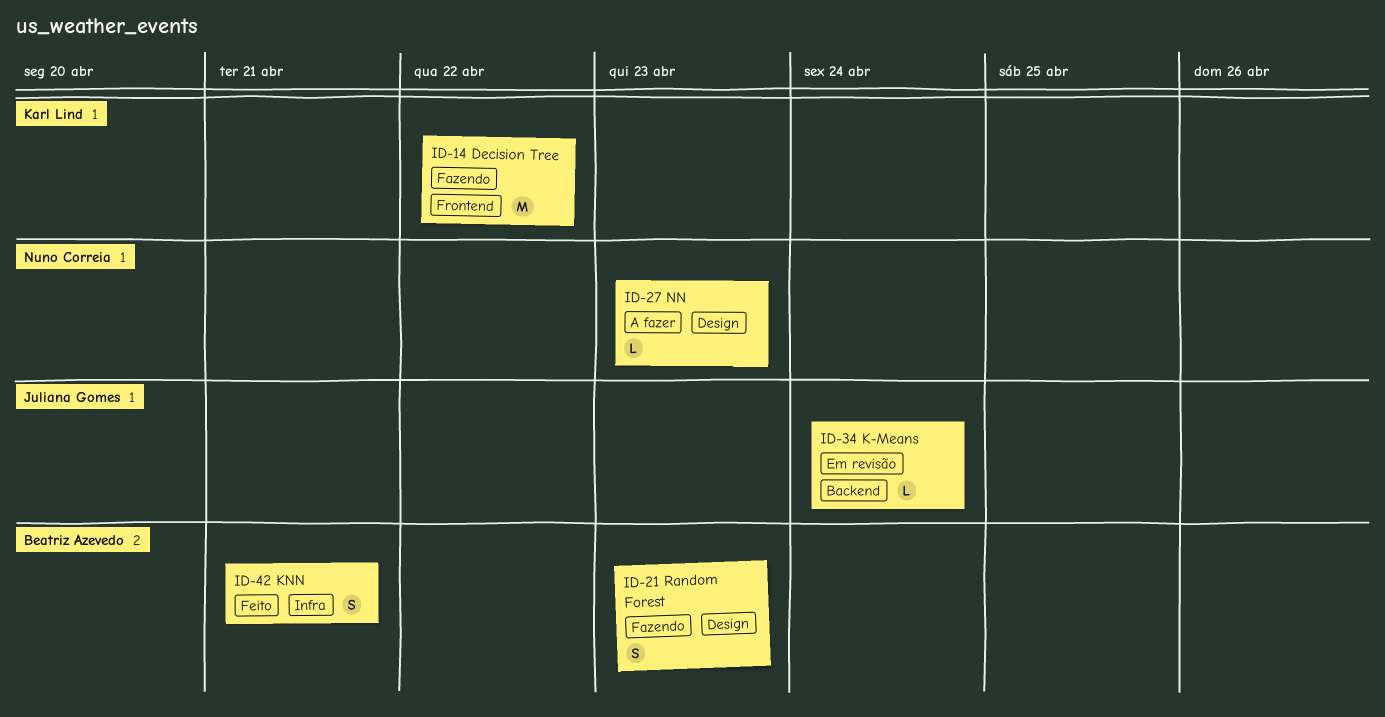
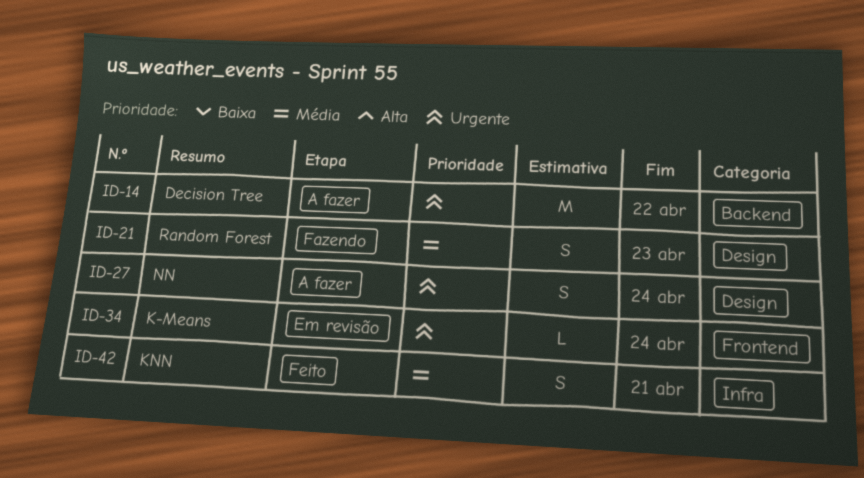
ID-14, status: Fazendo -> A fazer
ID-14, label: Frontend -> Backend
ID-27, estimate: L -> S
ID-27, due: Apr 23 -> Apr 24
ID-34, label: Backend -> Frontend

